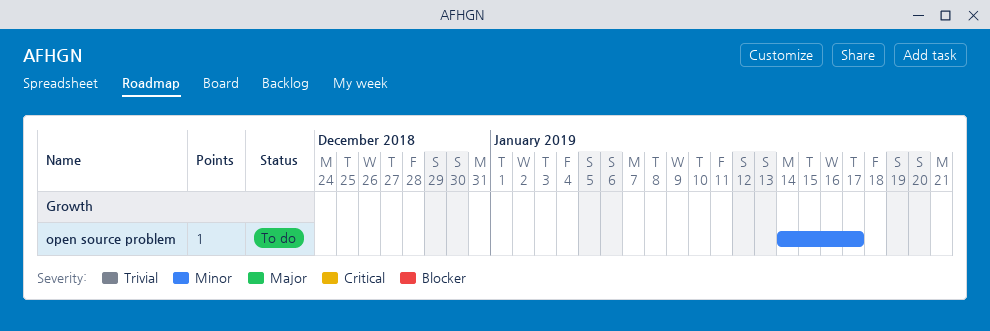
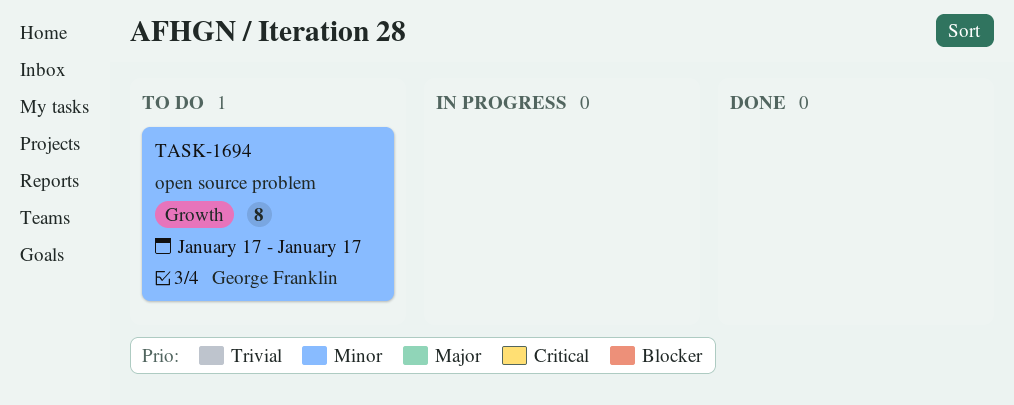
open source problem, estimate: 1 -> 8
open source problem, start: Jan 14 -> Jan 17

